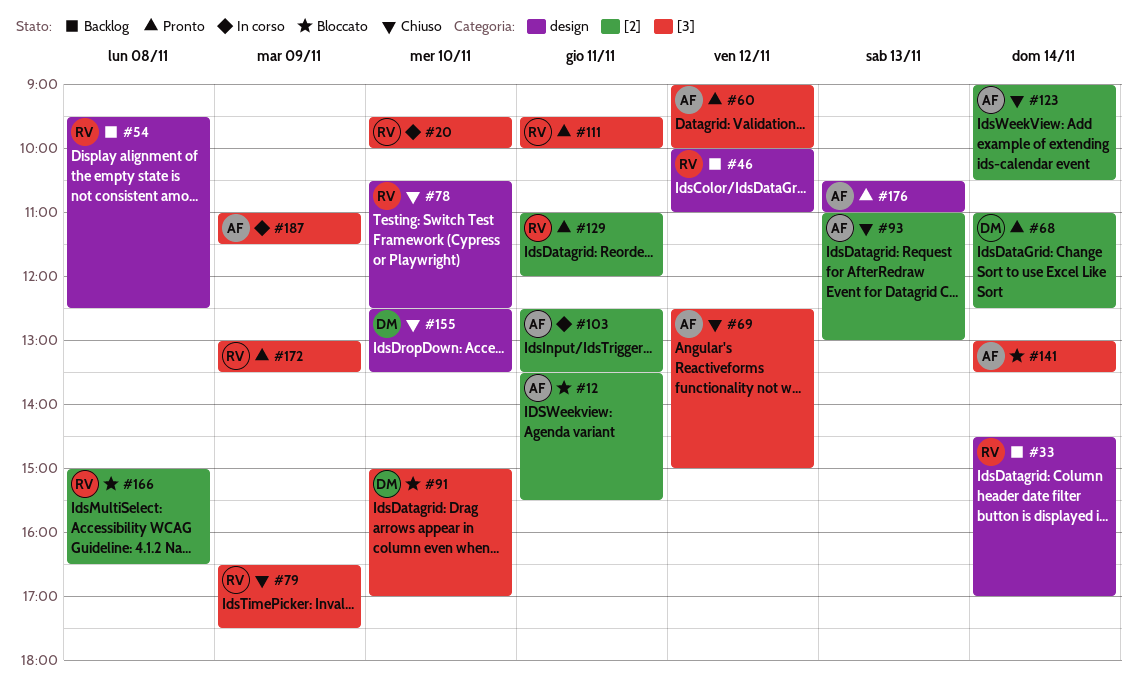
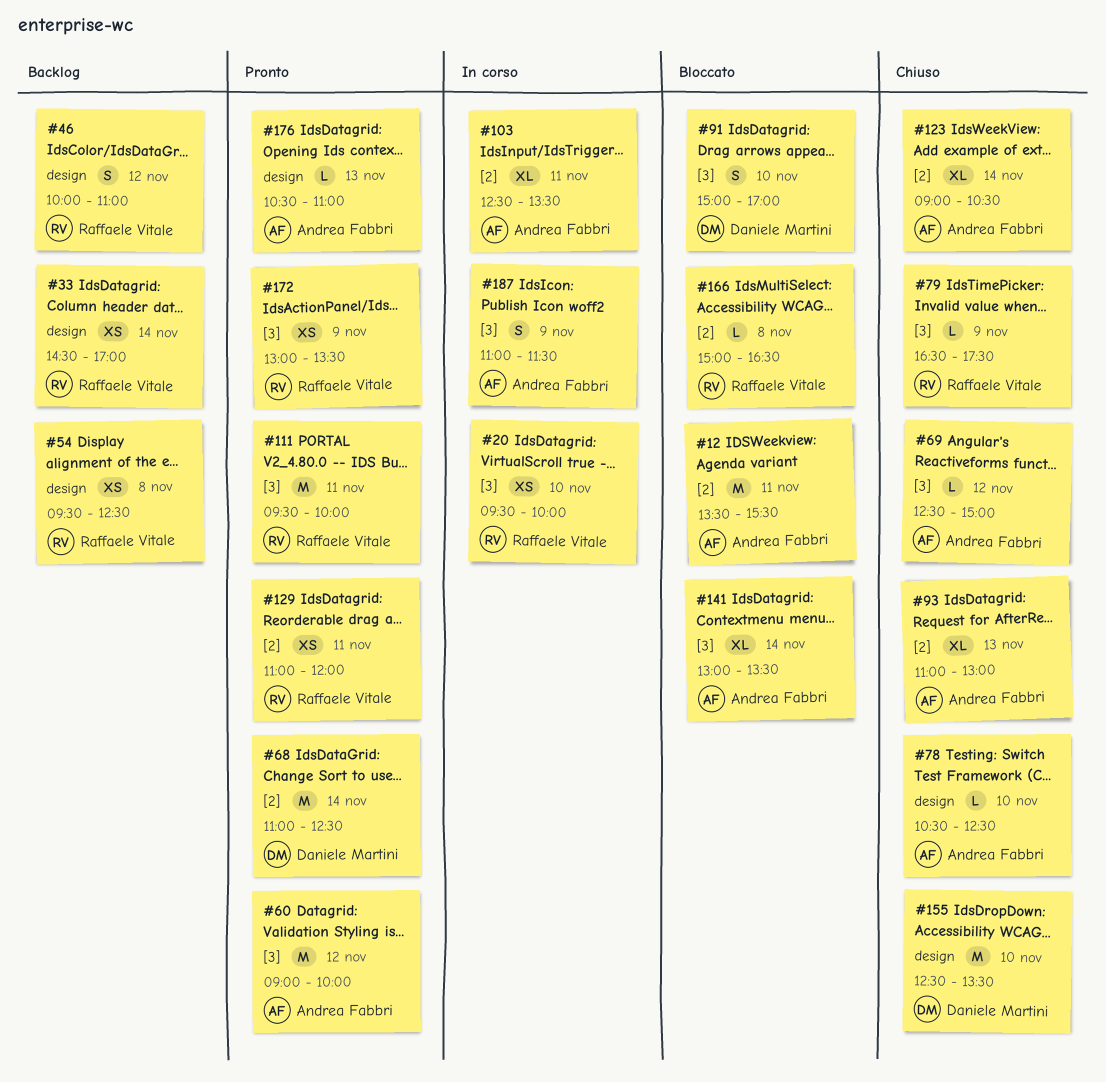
#78, owner: Raffaele Vitale -> Andrea Fabbri

